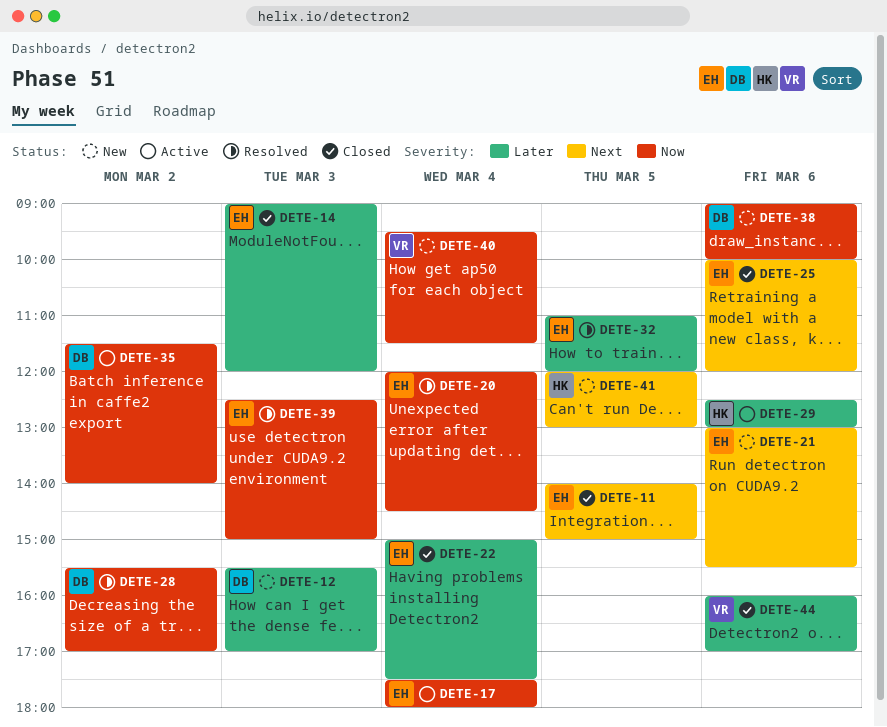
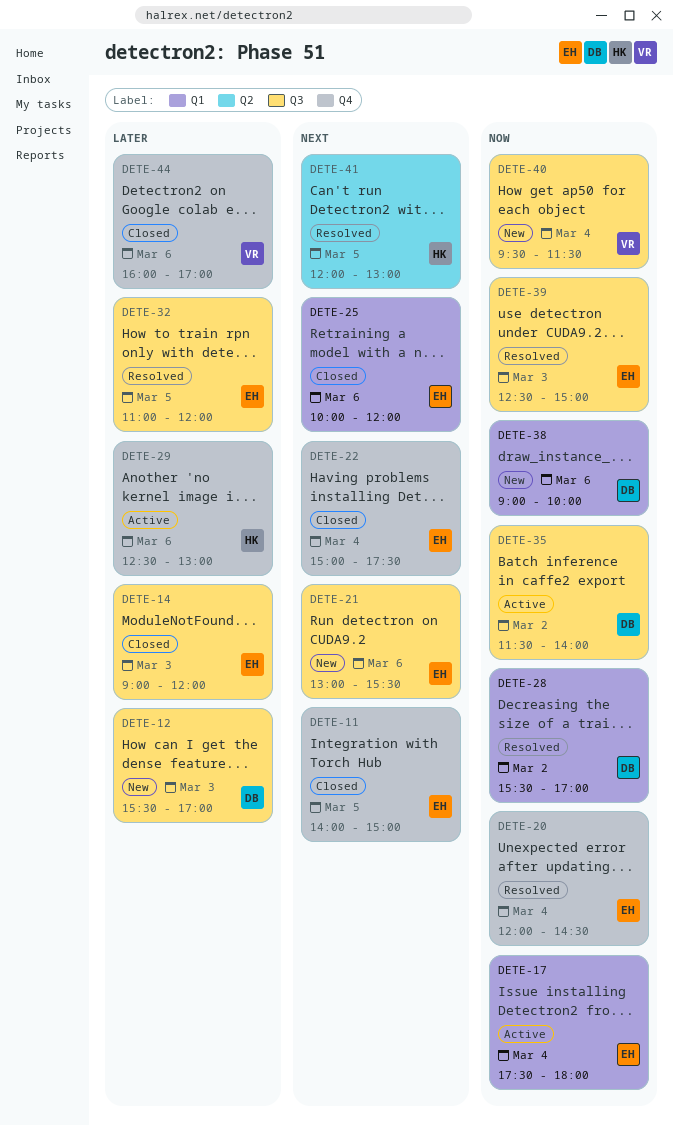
DETE-22, priority: Later -> Next
DETE-41, status: New -> Resolved

